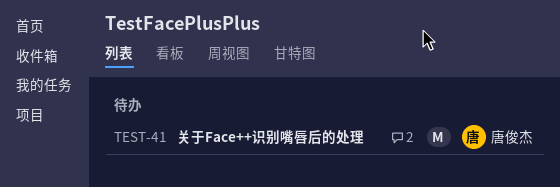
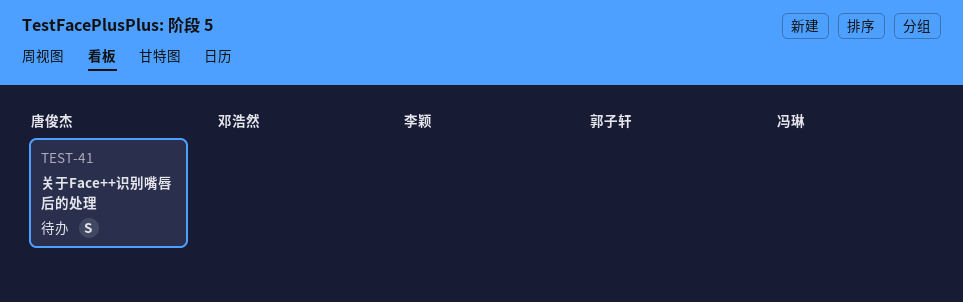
TEST-41, estimate: M -> S

